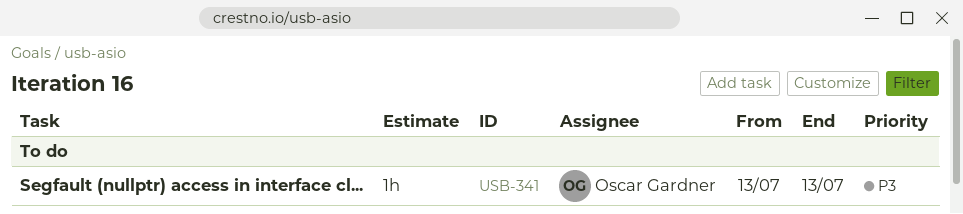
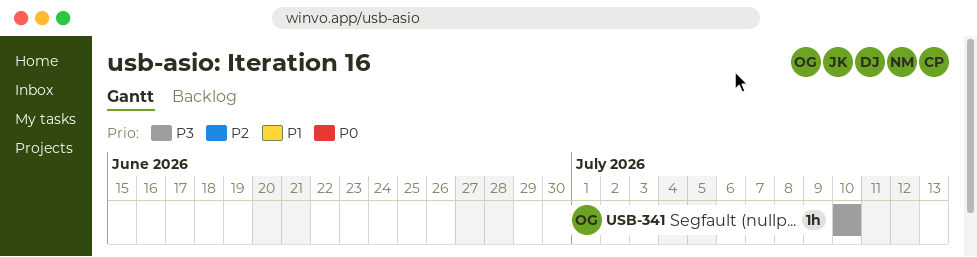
USB-341, start: Jul 13 -> Jul 10
USB-341, due: Jul 13 -> Jul 10

